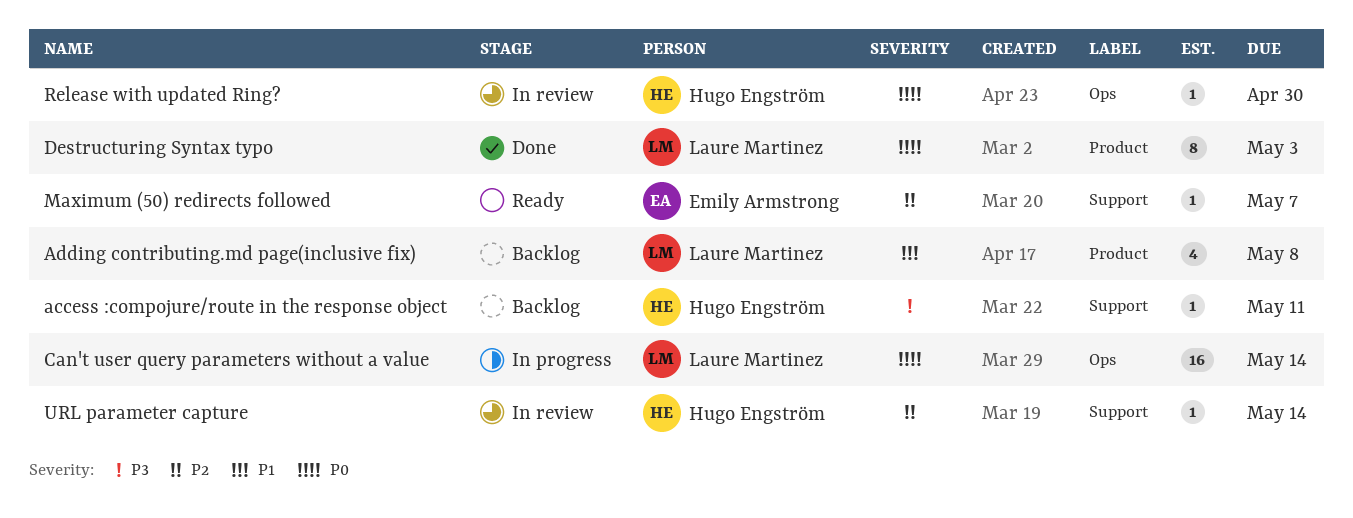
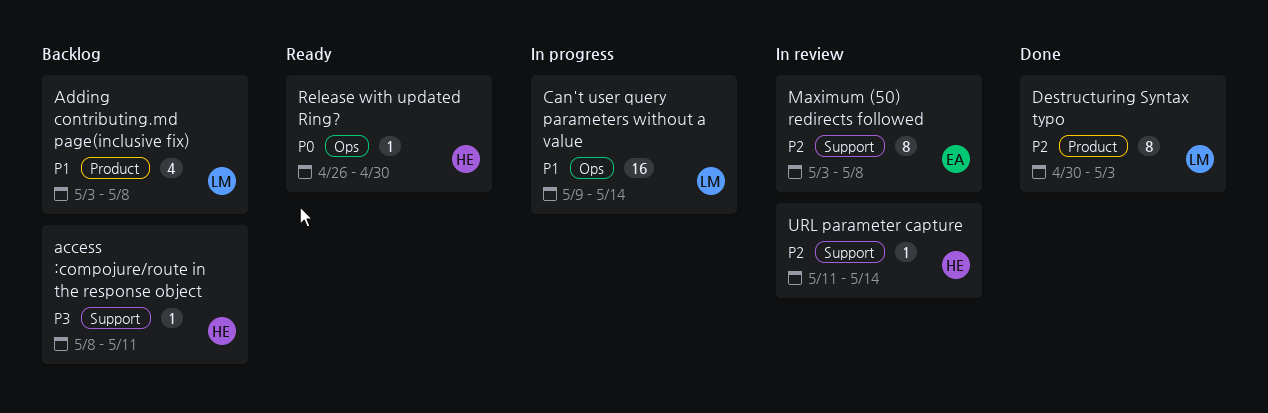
Can't user query parameters without a value, priority: P0 -> P1
Destructuring Syntax typo, priority: P0 -> P2
Maximum (50) redirects followed, status: Ready -> In review
Maximum (50) redirects followed, estimate: 1 -> 8
Maximum (50) redirects followed, due: May 7 -> May 8
Release with updated Ring?, status: In review -> Ready

